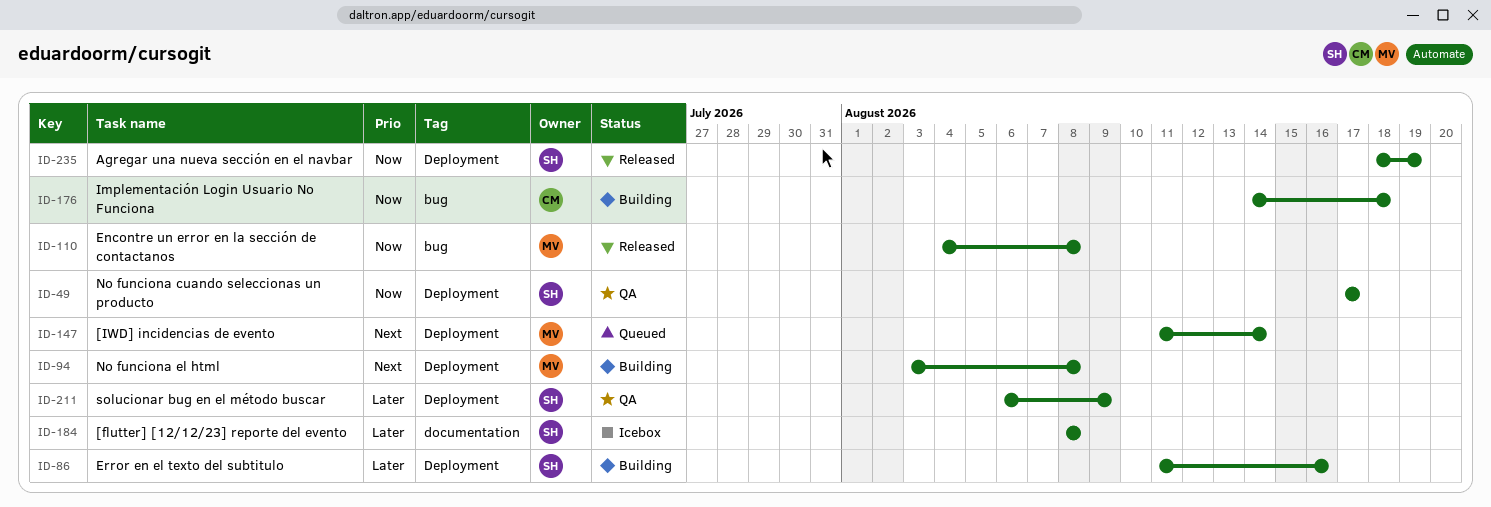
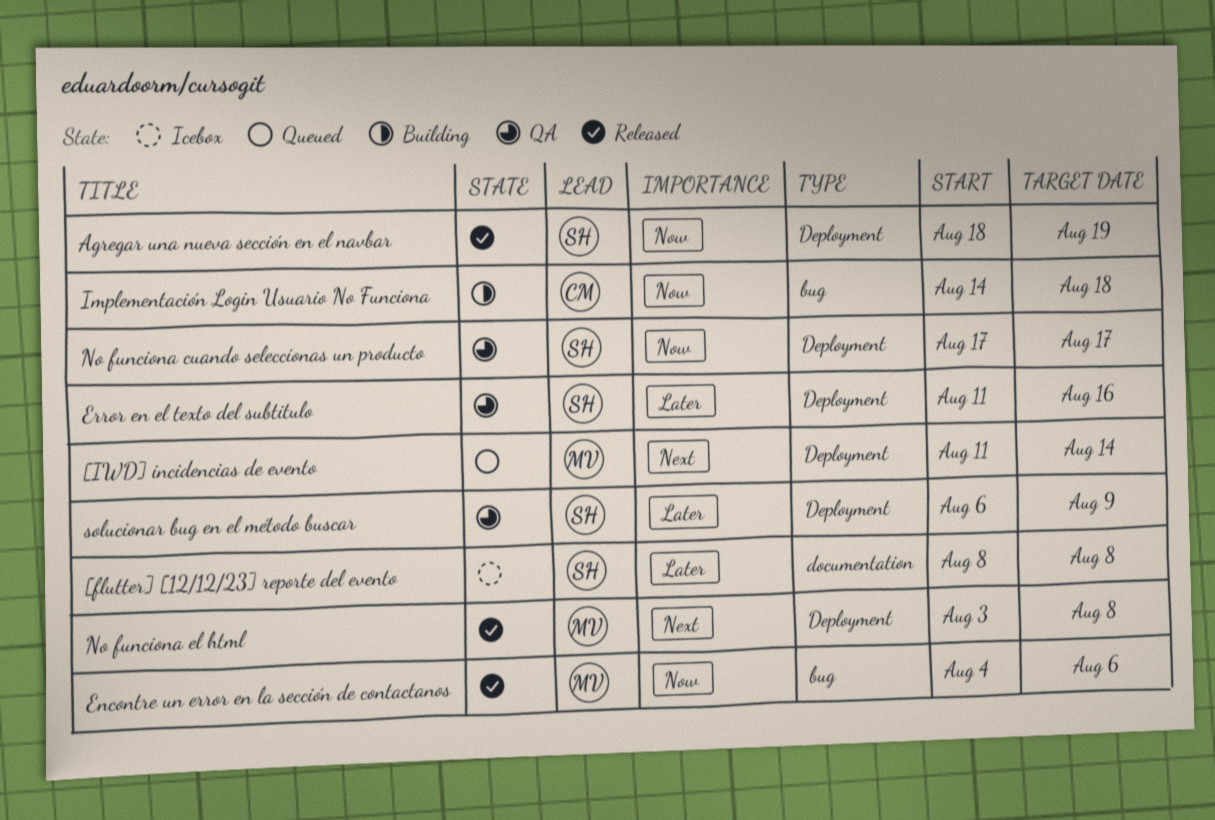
Encontre un error en la sección de contactanos, due: Aug 8 -> Aug 6
Error en el texto del subtitulo, status: Building -> QA
No funciona el html, status: Building -> Released

